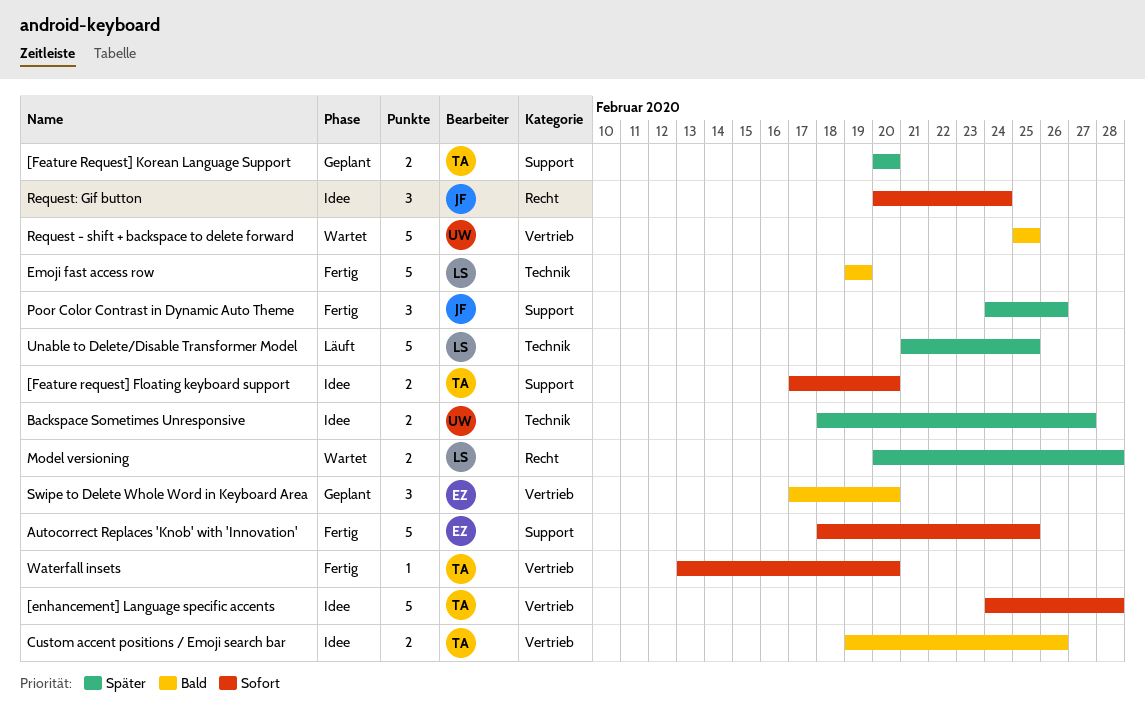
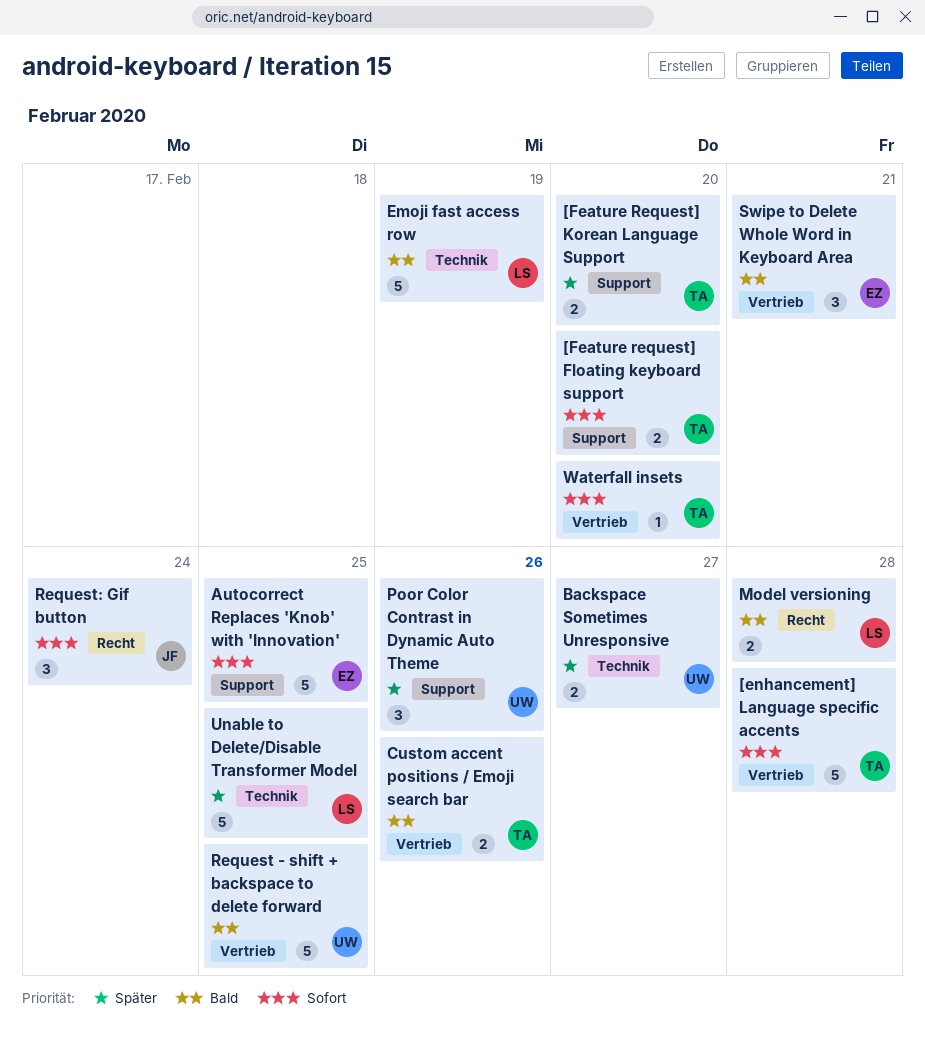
Model versioning, priority: Später -> Bald
Poor Color Contrast in Dynamic Auto Theme, owner: JF -> UW
Swipe to Delete Whole Word in Keyboard Area, due: Feb 20 -> Feb 21

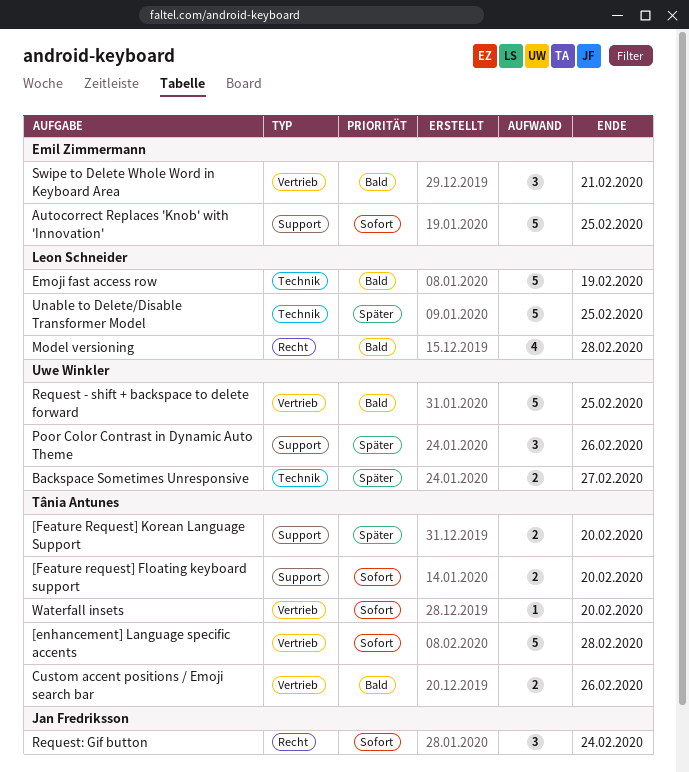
Model versioning, estimate: 2 -> 4

